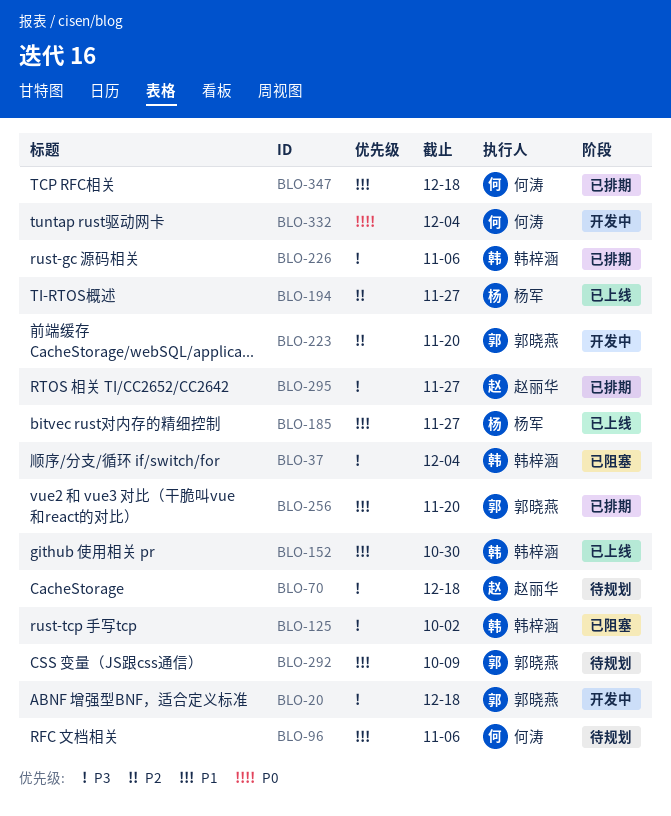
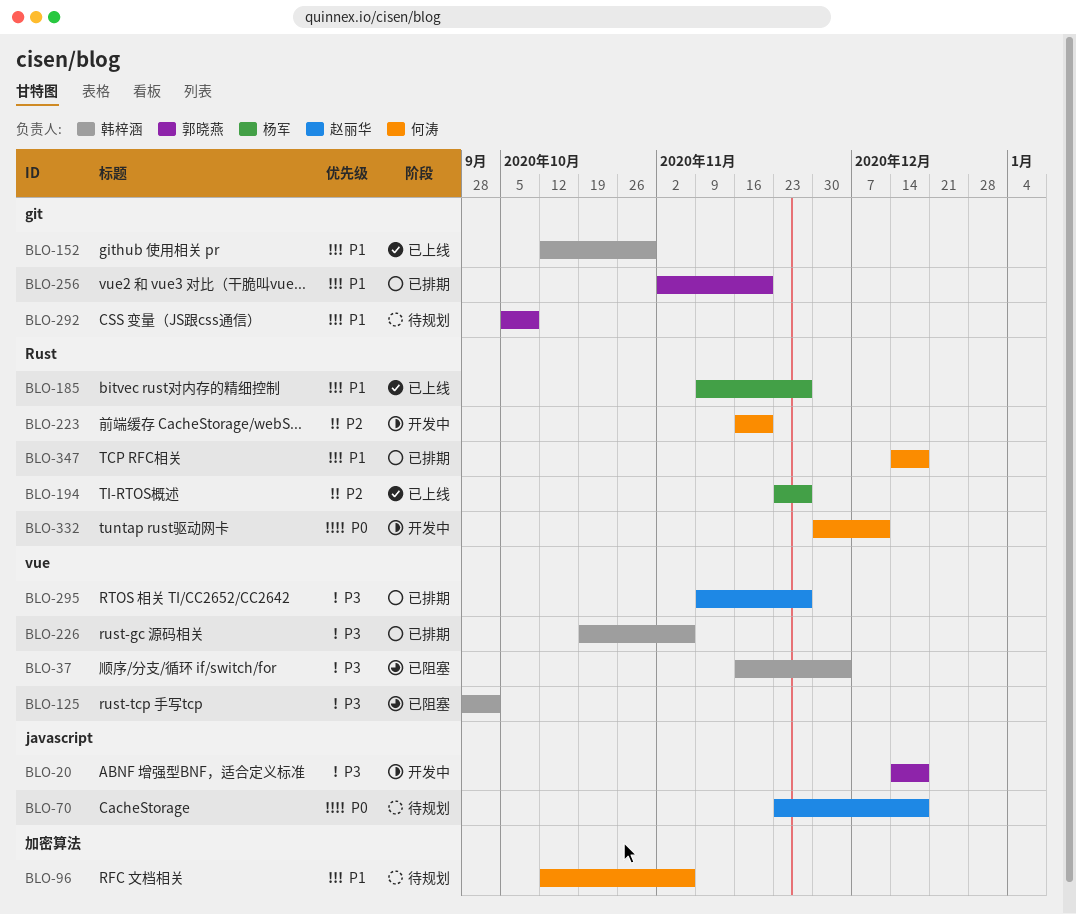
BLO-70, priority: P3 -> P0
BLO-223, owner: 郭晓燕 -> 何涛
BLO-332, due: Dec 4 -> Dec 11

